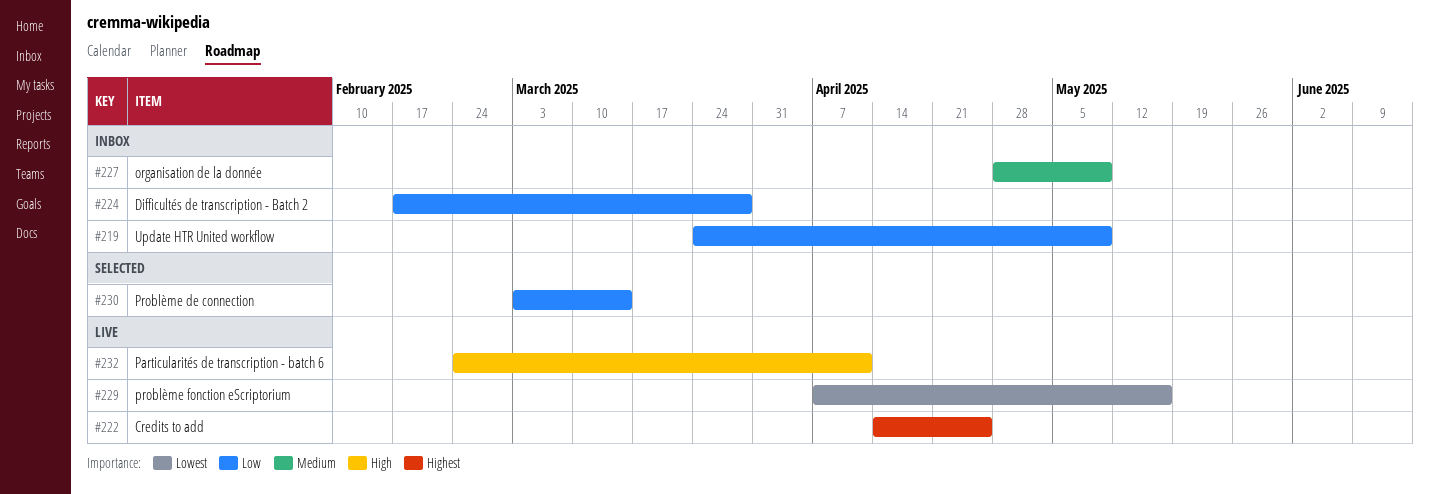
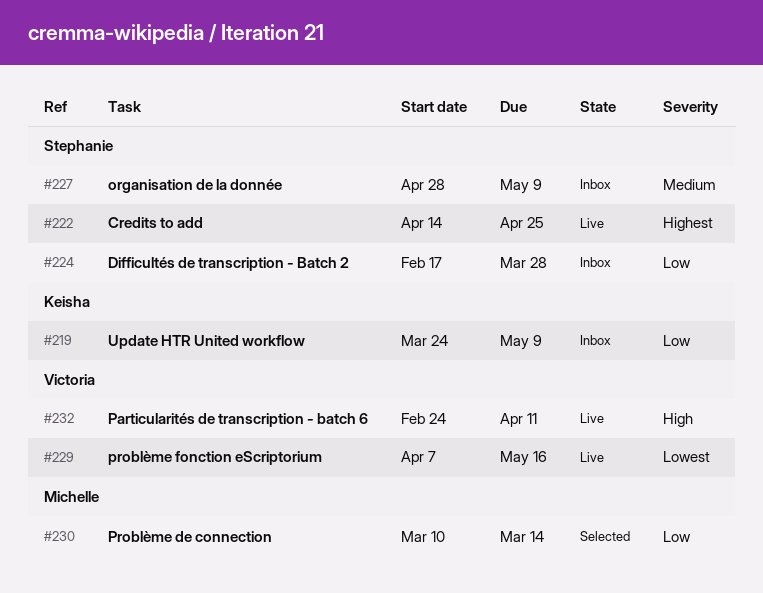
#230, start: Mar 3 -> Mar 10

